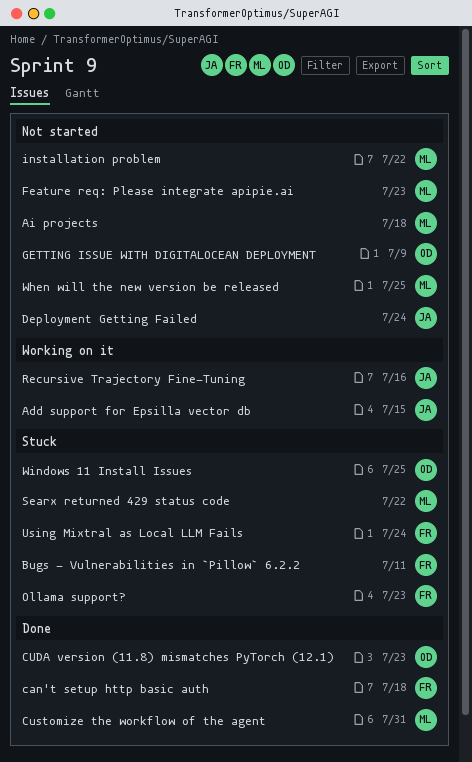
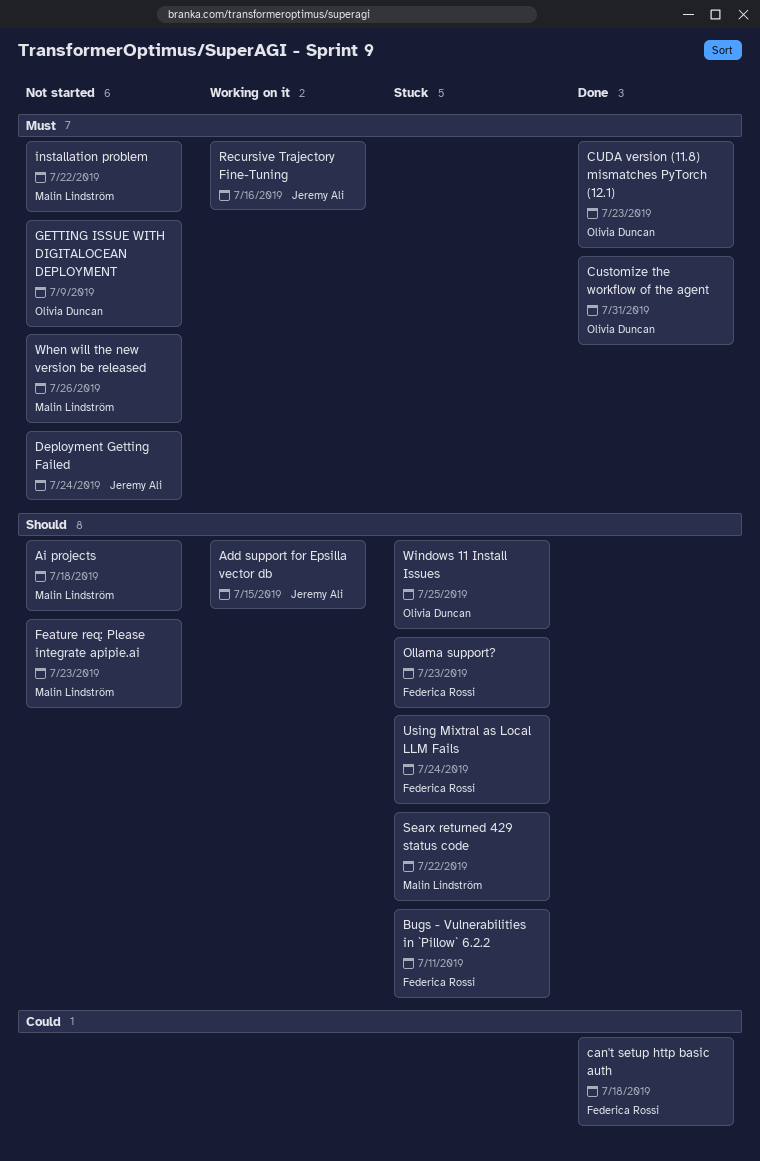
Customize the workflow of the agent, owner: Malin Lindström -> Olivia Duncan
When will the new version be released, due: Jul 25 -> Jul 26

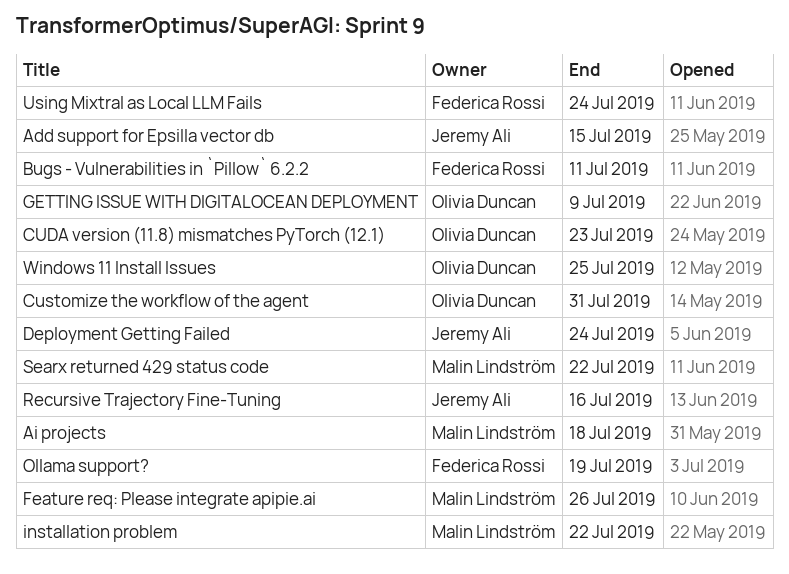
can't setup http basic auth: present -> none
Feature req: Please integrate apipie.ai, due: Jul 23 -> Jul 26
Ollama support?, due: Jul 23 -> Jul 19
When will the new version be released: present -> none

